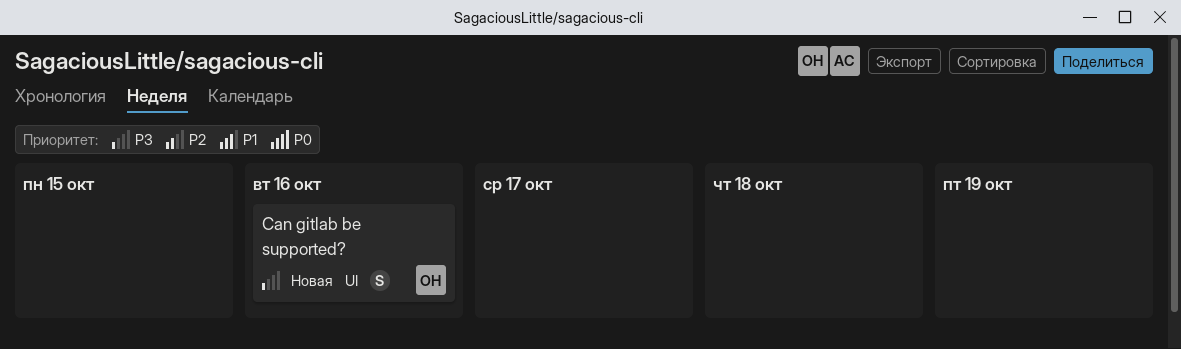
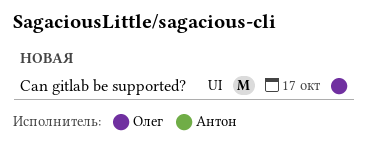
Can gitlab be supported?, estimate: S -> M
Can gitlab be supported?, due: Oct 16 -> Oct 17

